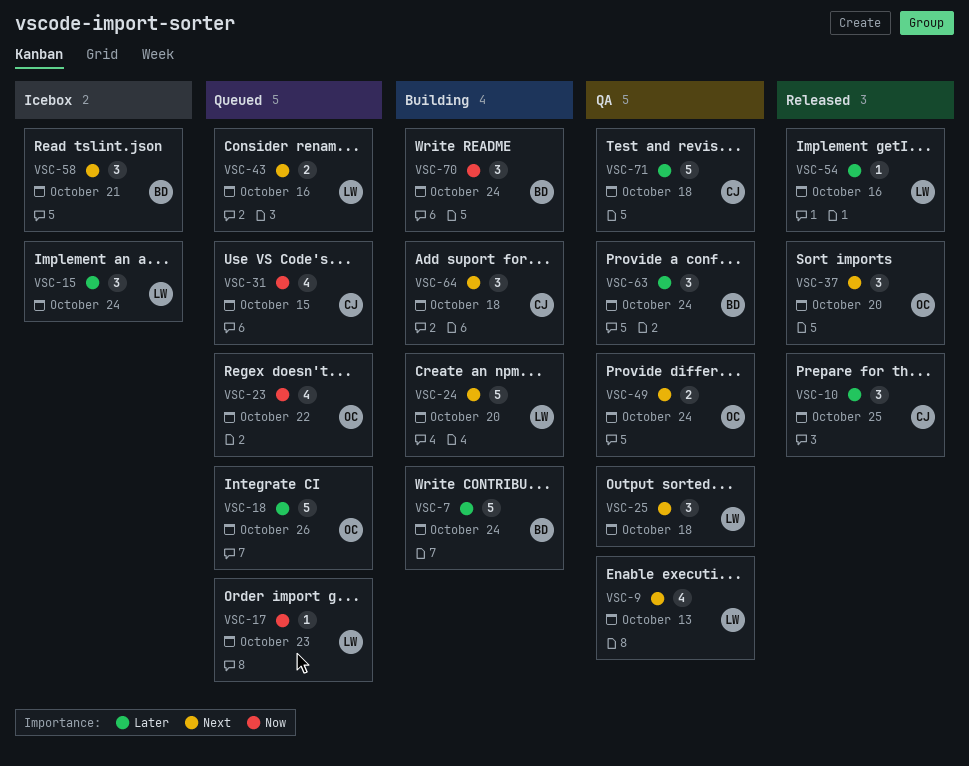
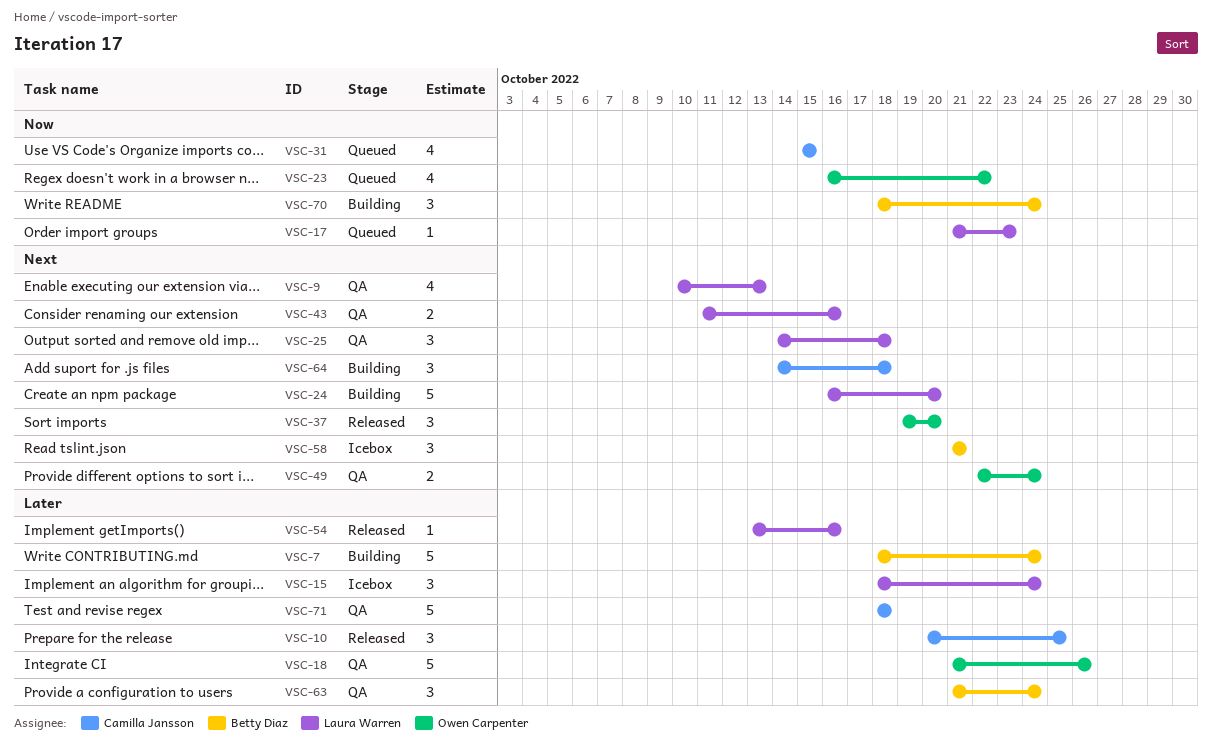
VSC-18, status: Queued -> QA
VSC-43, status: Queued -> QA

